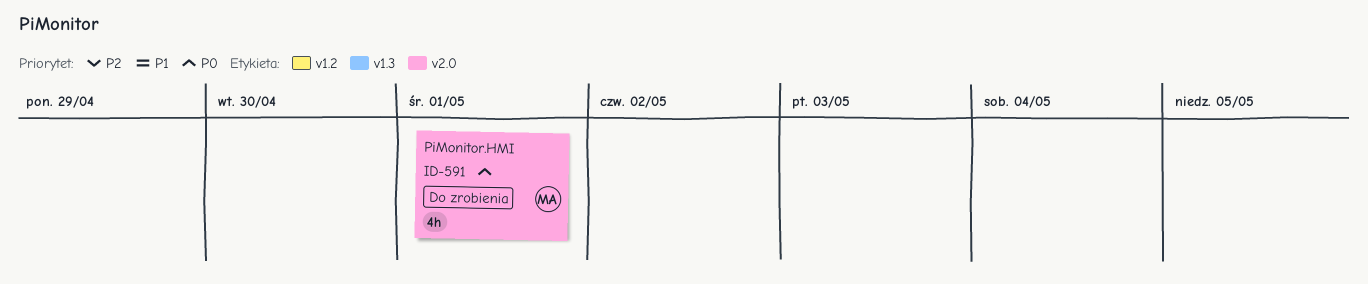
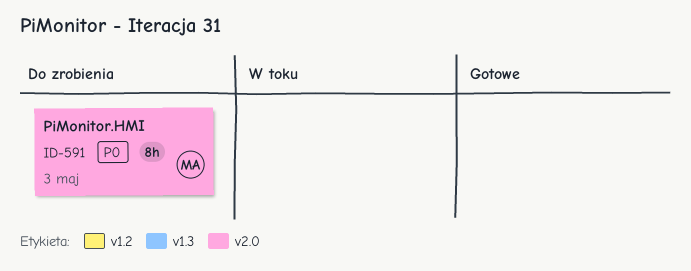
ID-591, estimate: 4h -> 8h
ID-591, due: May 1 -> May 3

